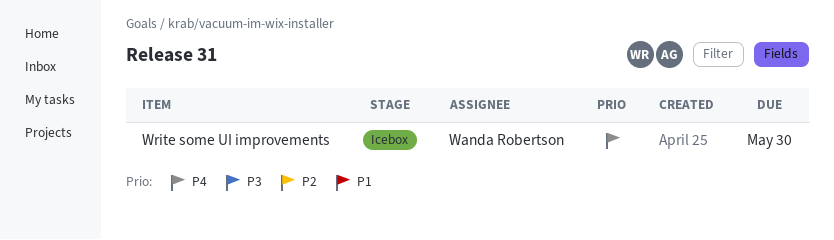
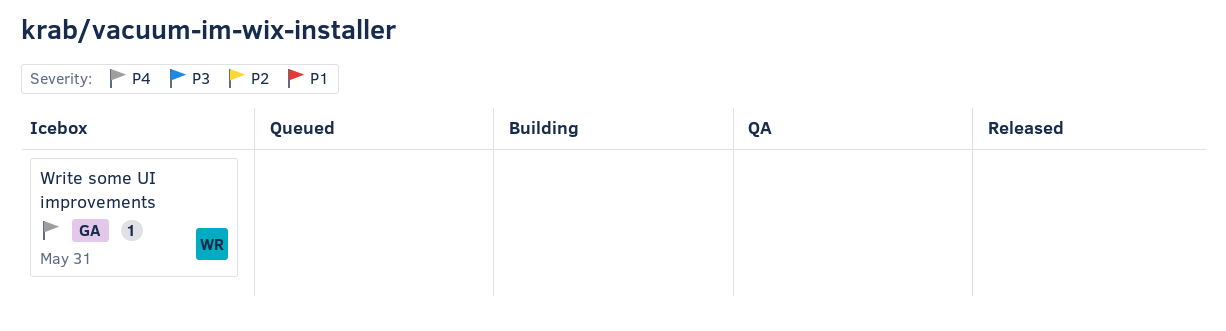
Write some UI improvements, due: May 30 -> May 31

